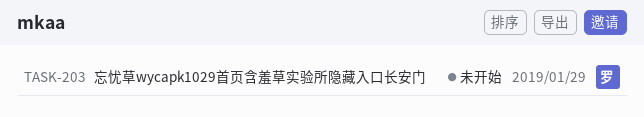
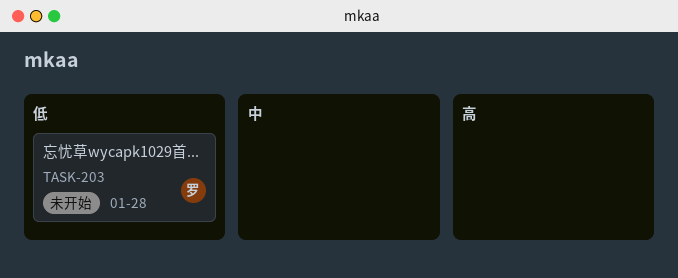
TASK-203, due: Jan 29 -> Jan 28

